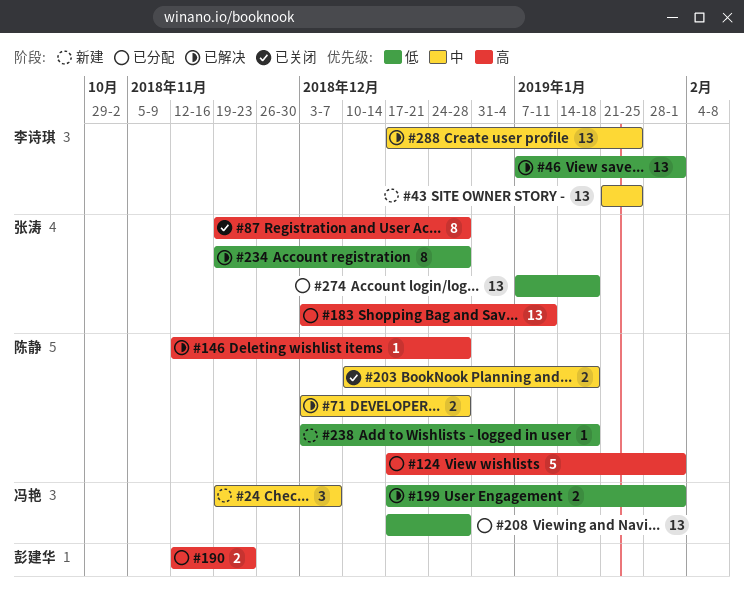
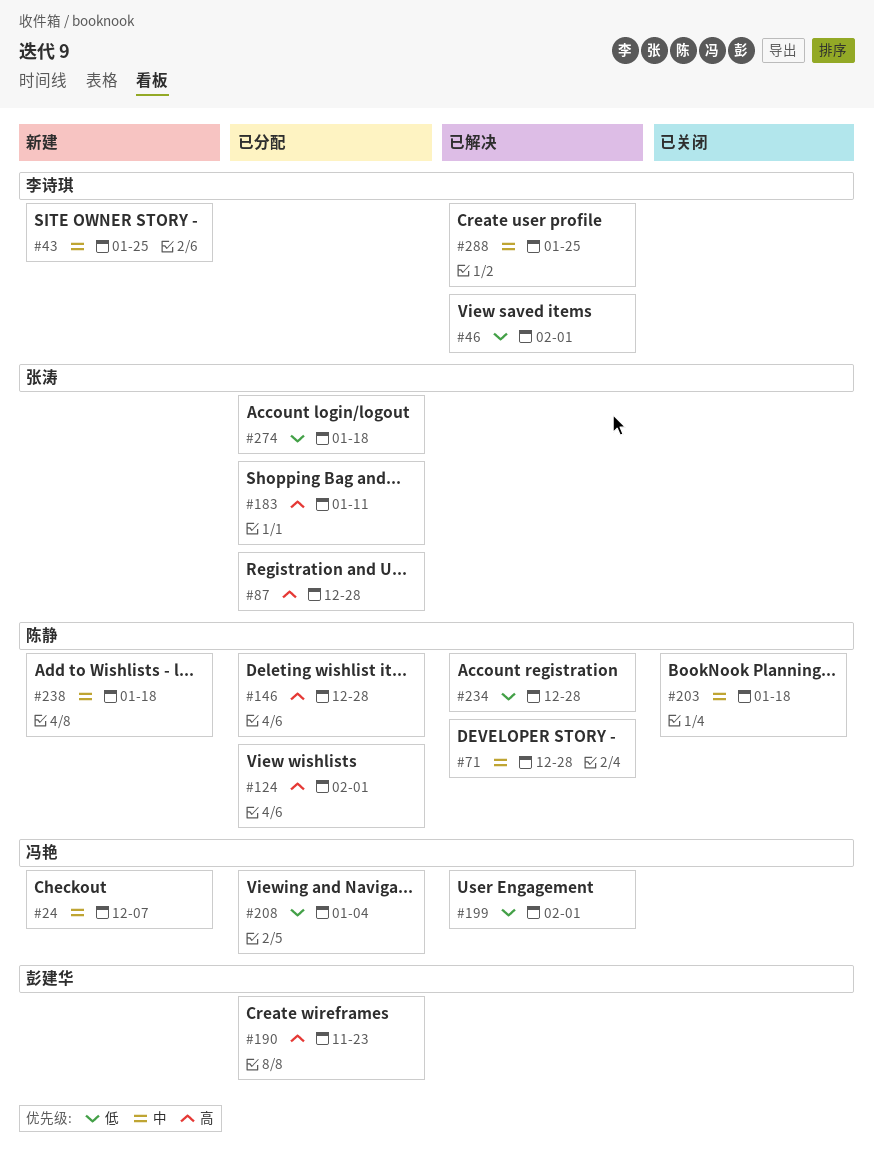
#87, status: 已关闭 -> 已分配
#146, status: 已解决 -> 已分配
#208, due: Dec 28 -> Jan 4
#234, owner: 张涛 -> 陈静
#238, priority: 低 -> 中

